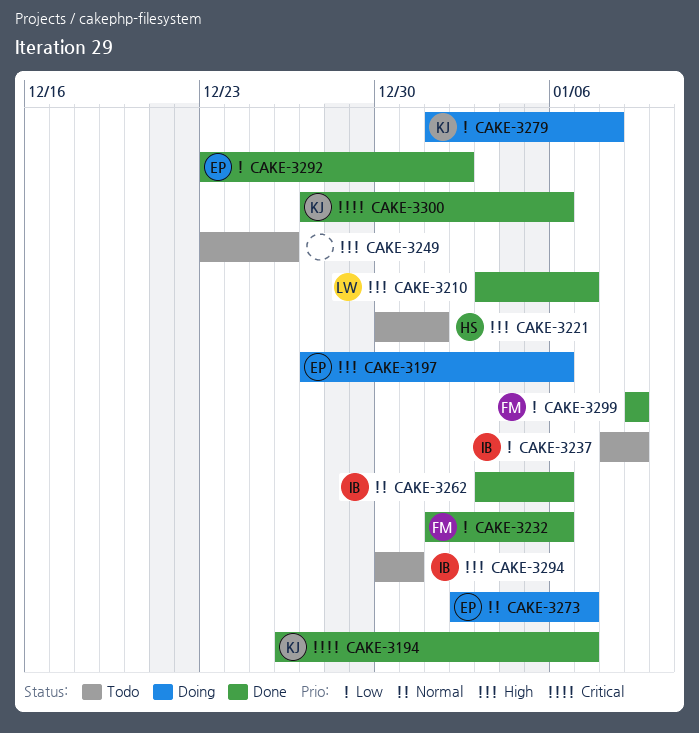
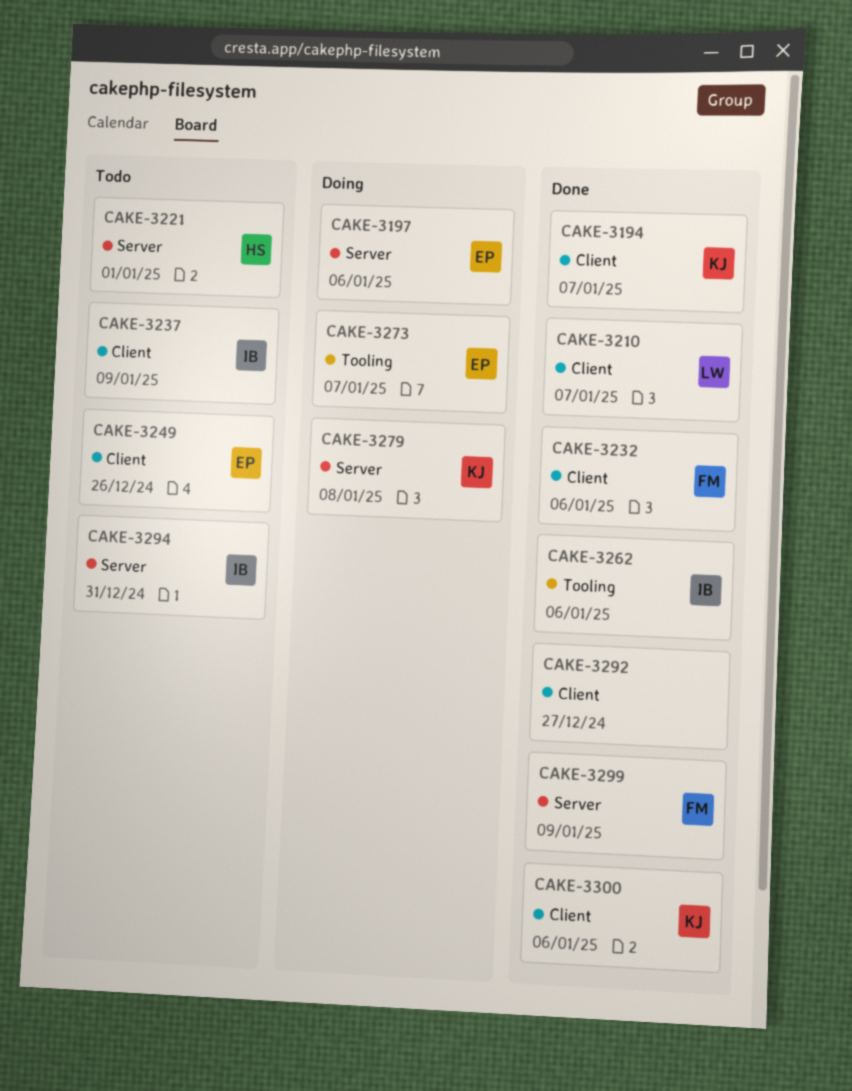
CAKE-3249, owner: none -> EP
CAKE-3292, owner: EP -> none
CAKE-3292, due: Jan 2 -> Dec 27

